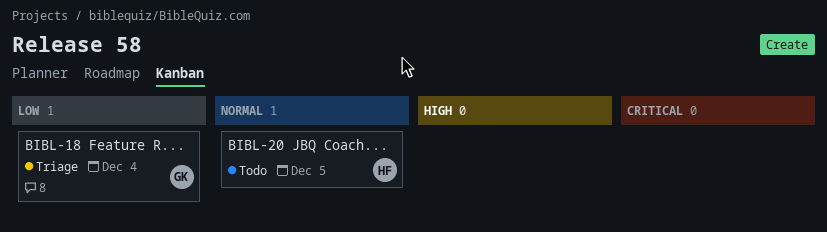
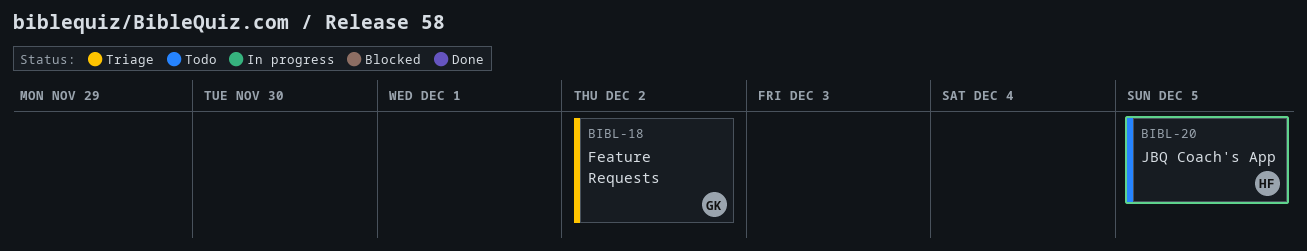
BIBL-18, due: Dec 4 -> Dec 2

